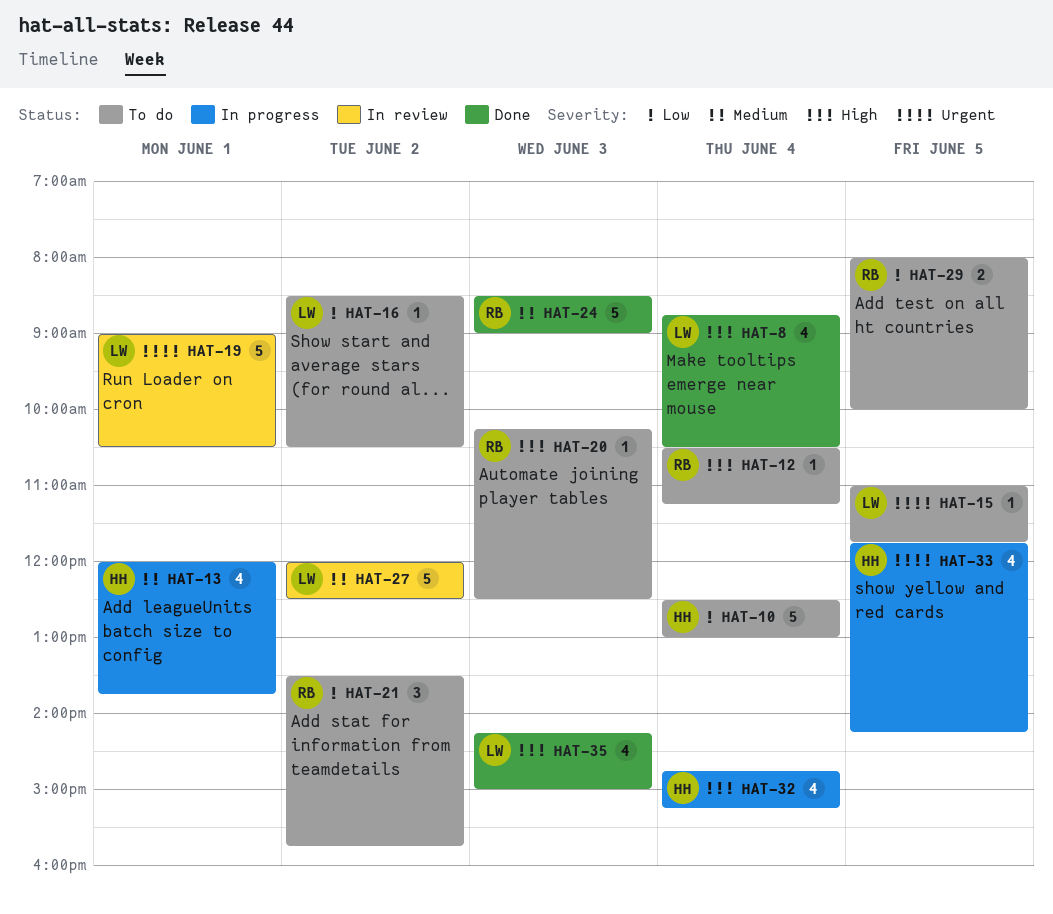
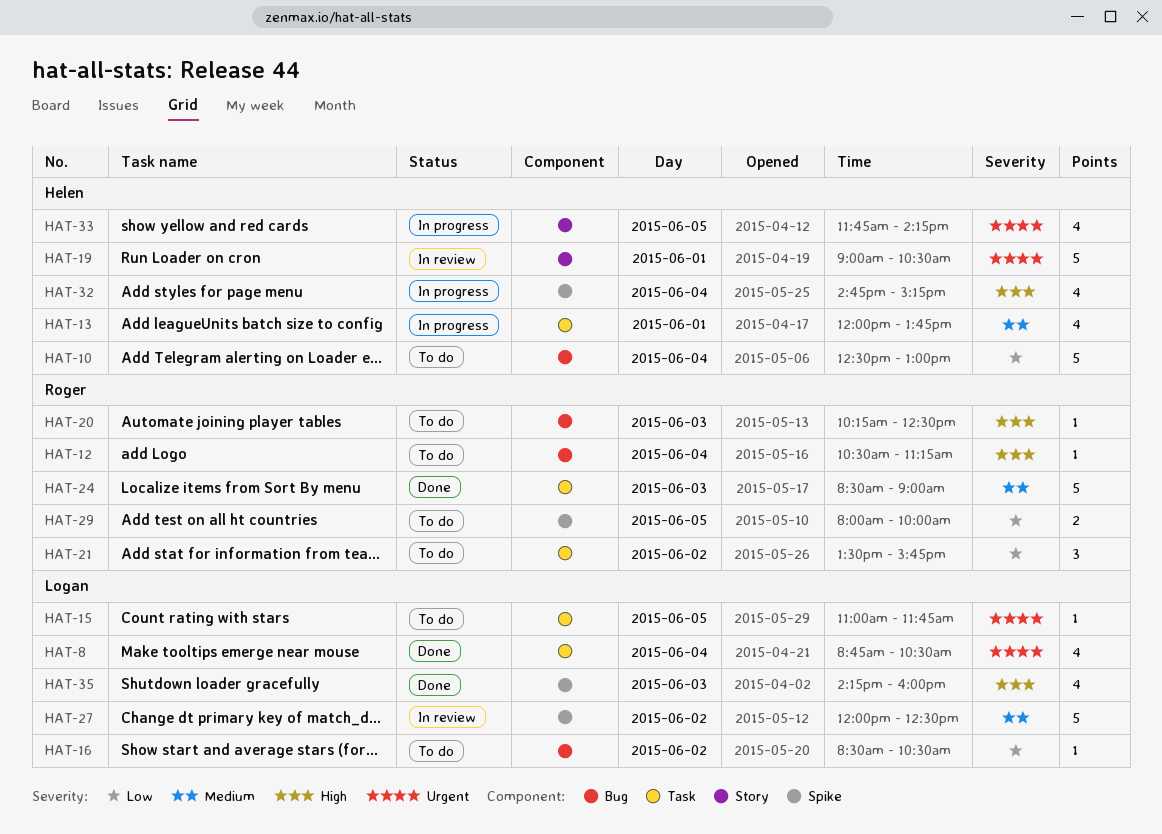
HAT-8, priority: High -> Urgent
HAT-19, owner: Logan -> Helen
HAT-35, ends: 15:00 -> 16:00

